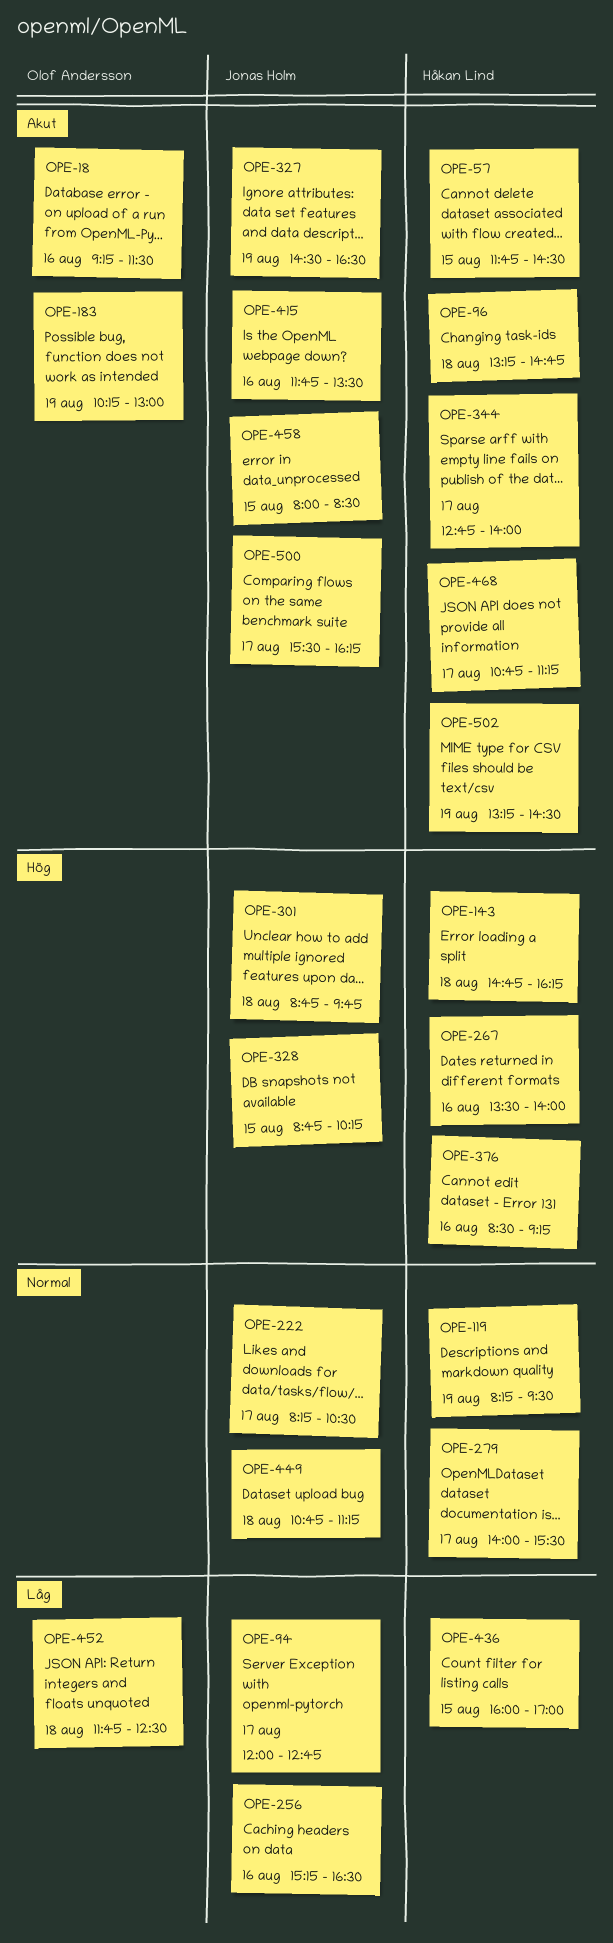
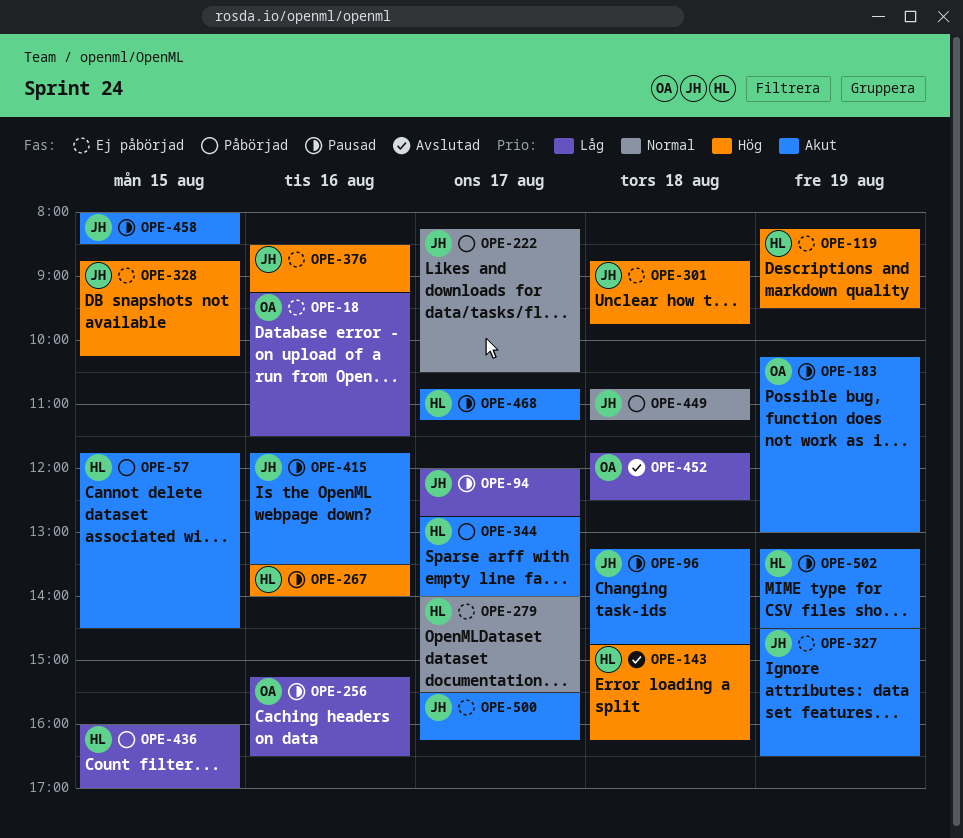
OPE-18, priority: Akut -> Låg
OPE-96, owner: Håkan Lind -> Jonas Holm
OPE-119, priority: Normal -> Hög
OPE-256, owner: Jonas Holm -> Olof Andersson
OPE-376, owner: Håkan Lind -> Jonas Holm

